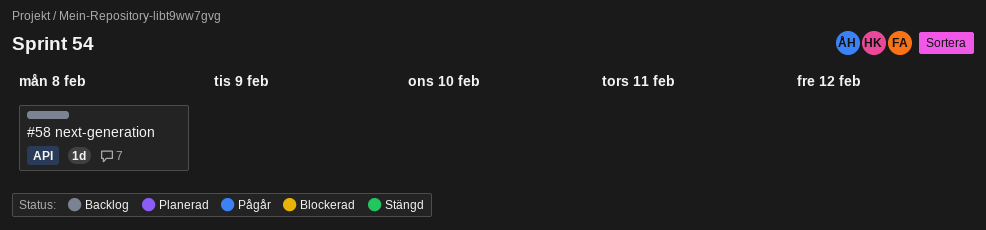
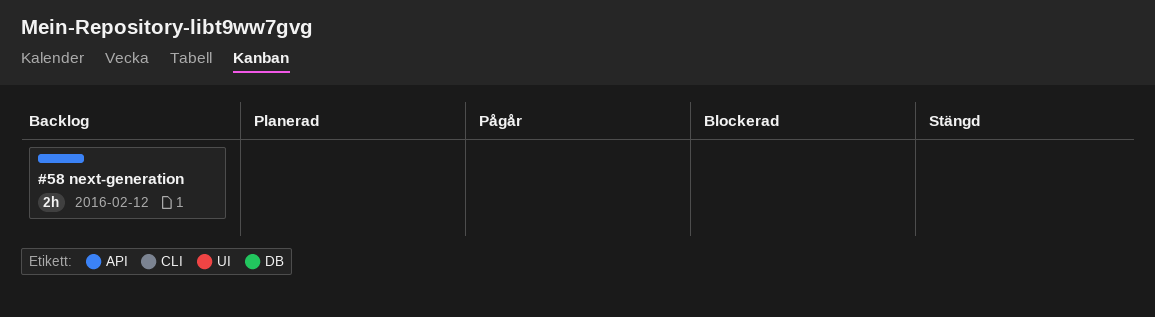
#58, estimate: 1d -> 2h
#58, due: Feb 8 -> Feb 12

